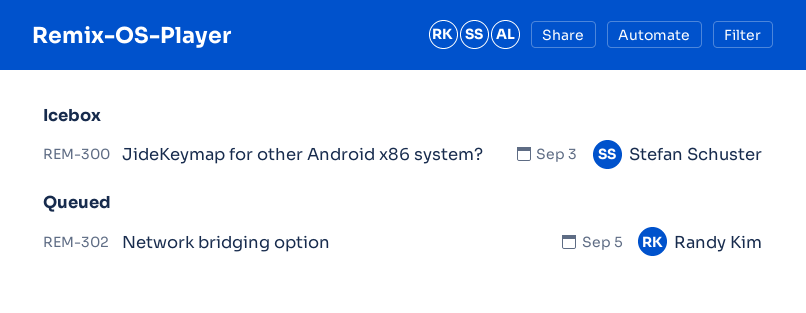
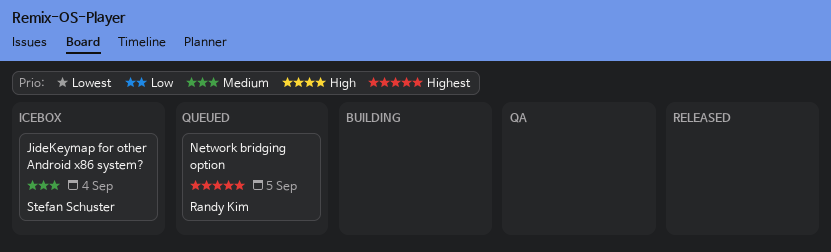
JideKeymap for other Android x86 system?, due: Sep 3 -> Sep 4

